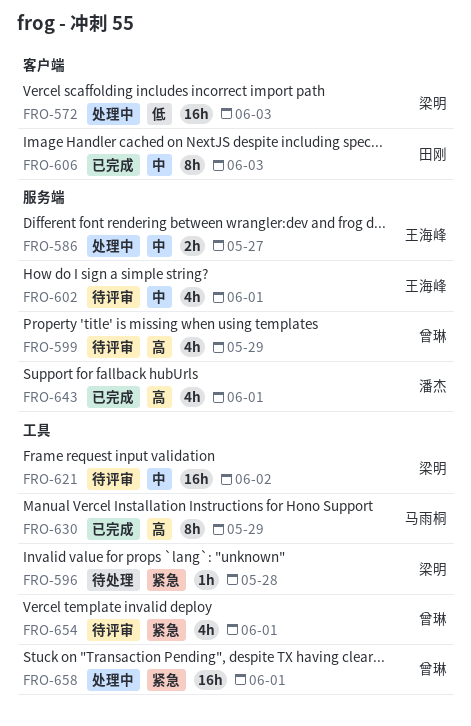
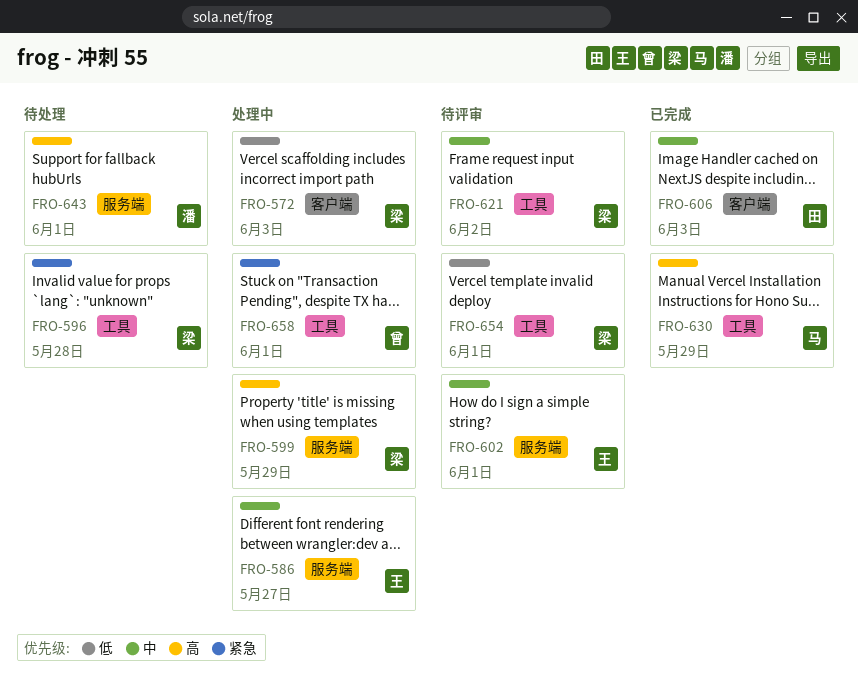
FRO-599, status: 待评审 -> 处理中
FRO-599, owner: 曾琳 -> 梁明
FRO-643, status: 已完成 -> 待处理
FRO-654, owner: 曾琳 -> 梁明
FRO-654, priority: 紧急 -> 低

